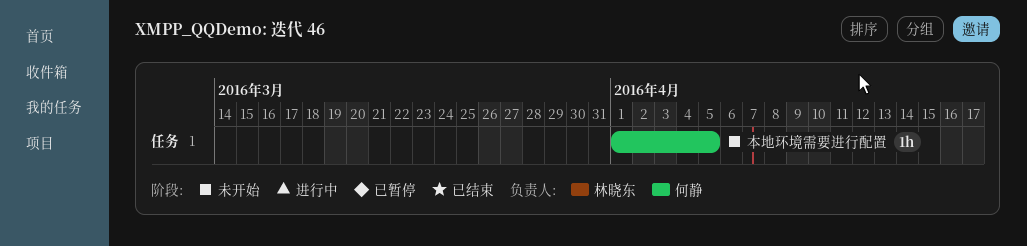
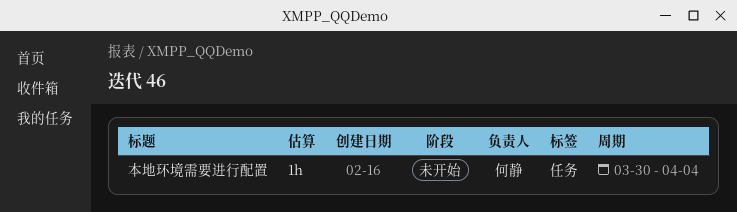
本地环境需要进行配置, start: Apr 1 -> Mar 30
本地环境需要进行配置, due: Apr 5 -> Apr 4

